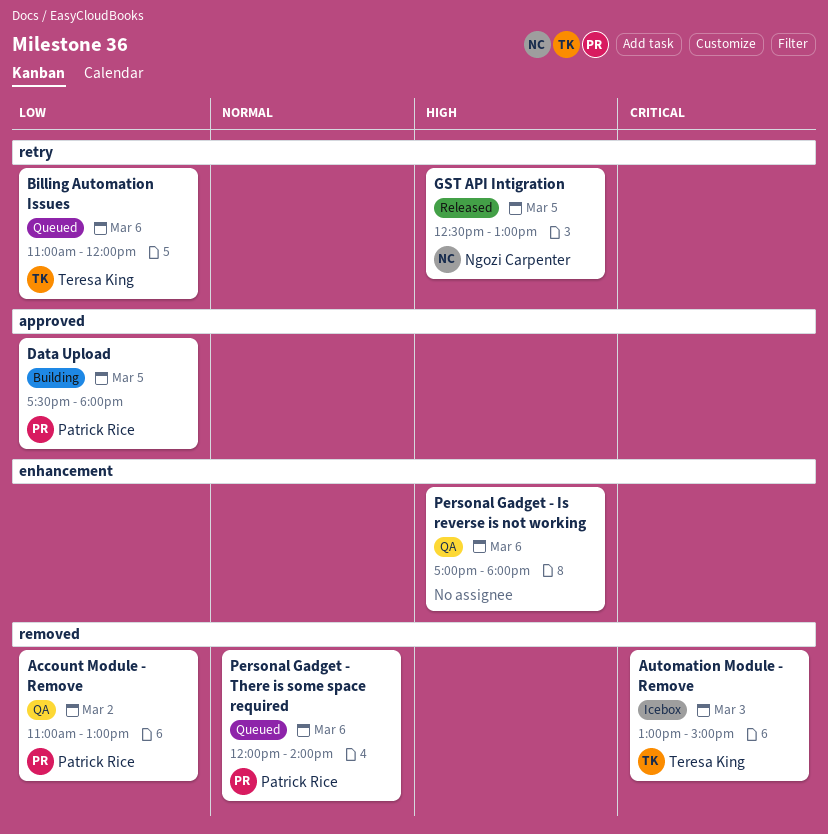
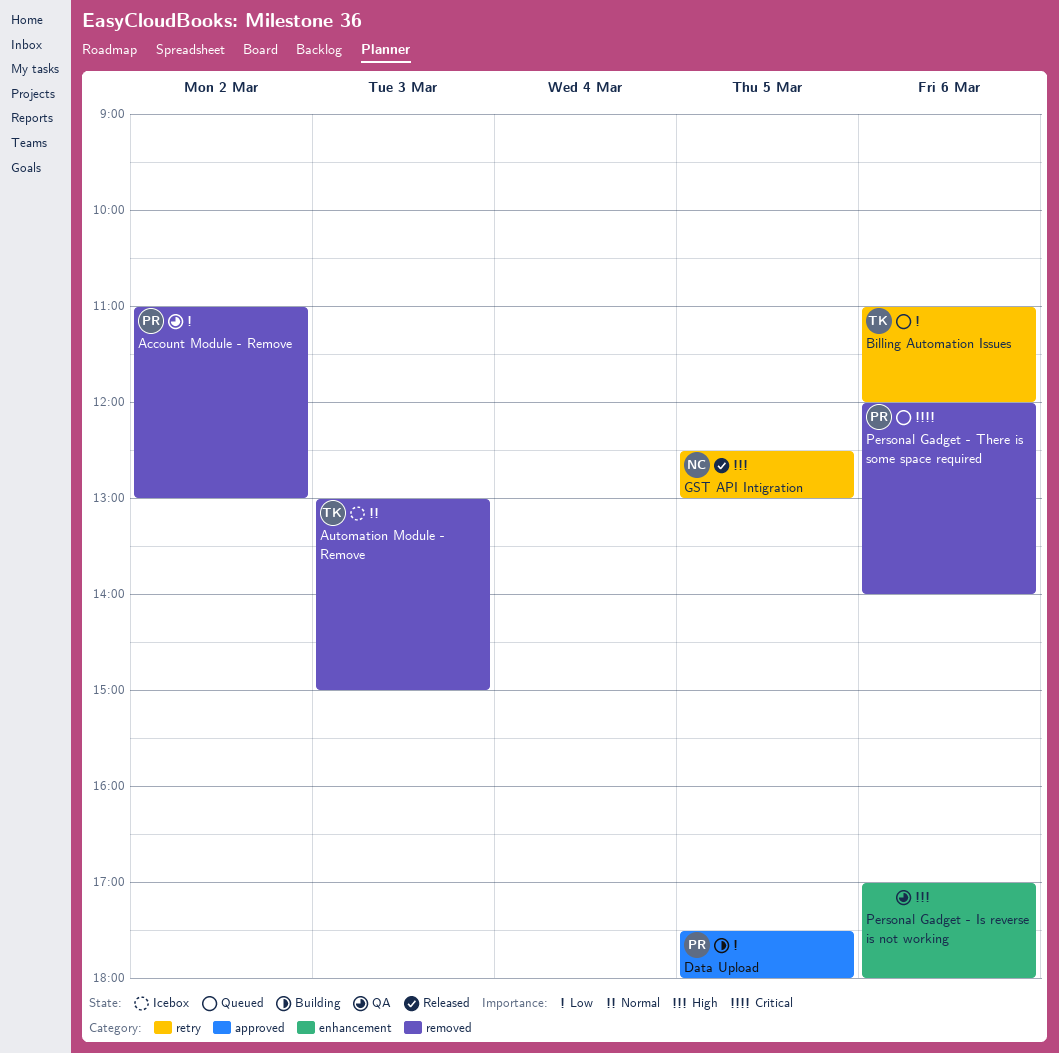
Automation Module - Remove, priority: Critical -> Normal
Personal Gadget - There is some space required, priority: Normal -> Critical

